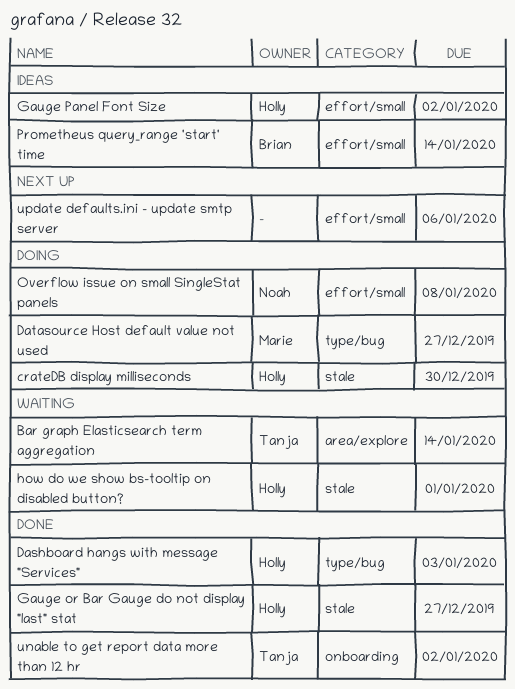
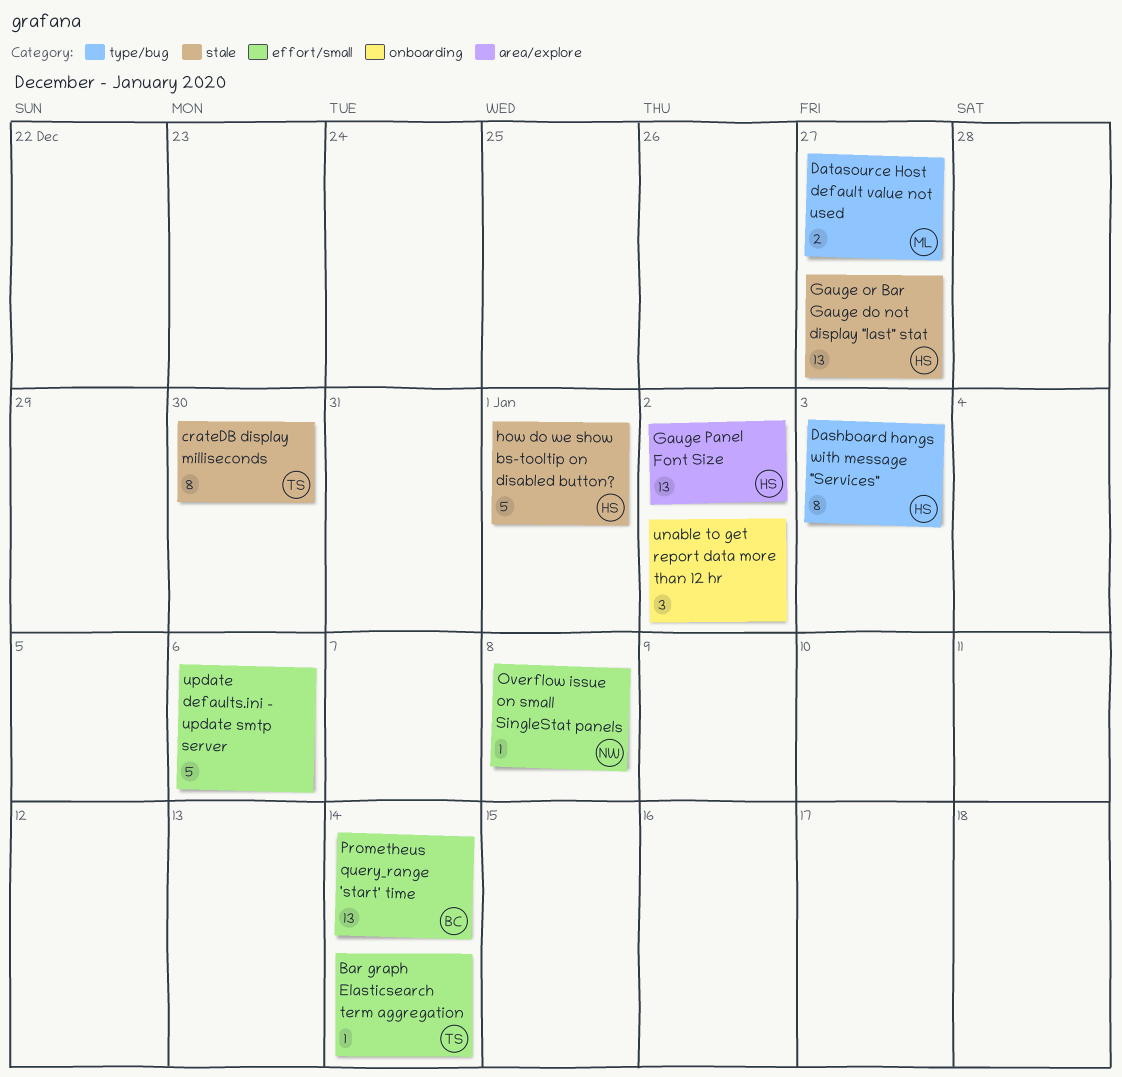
Bar graph Elasticsearch term aggregation, label: area/explore -> effort/small
crateDB display milliseconds, owner: Holly -> Tanja
Gauge Panel Font Size, label: effort/small -> area/explore
unable to get report data more than 12 hr, owner: Tanja -> none

